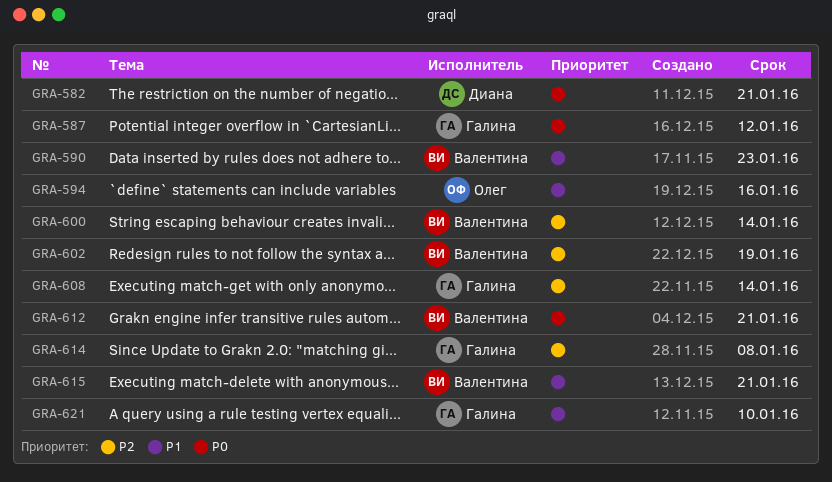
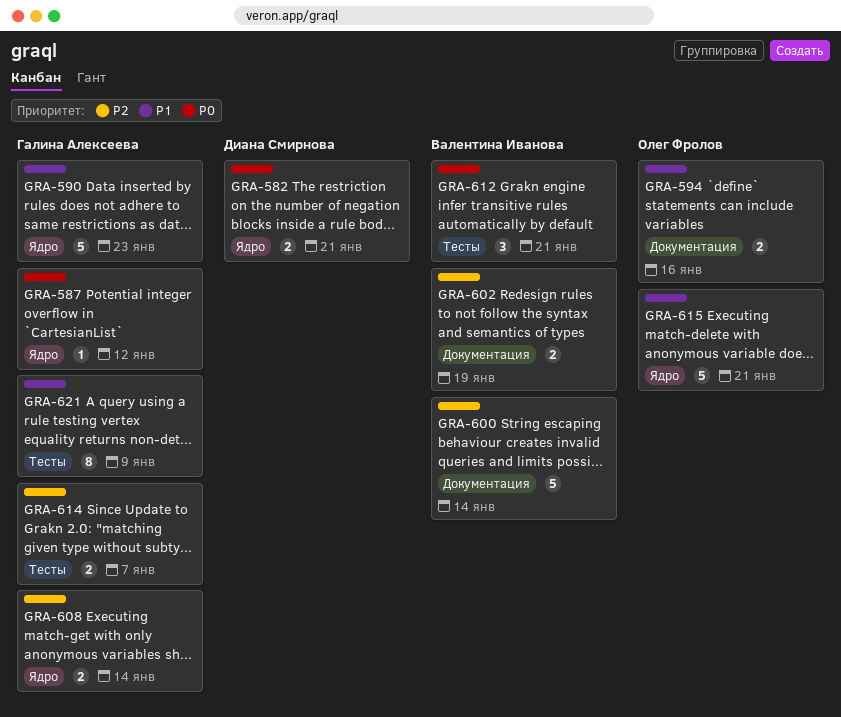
GRA-590, owner: Валентина Иванова -> Галина Алексеева
GRA-614, due: Jan 8 -> Jan 7
GRA-615, owner: Валентина Иванова -> Олег Фролов
GRA-621, due: Jan 10 -> Jan 9

